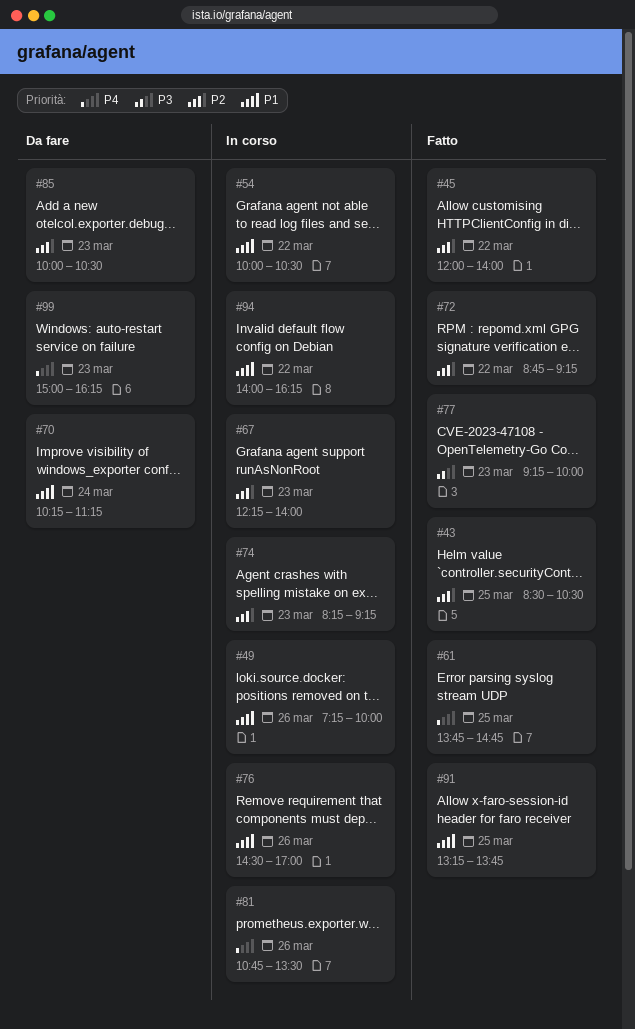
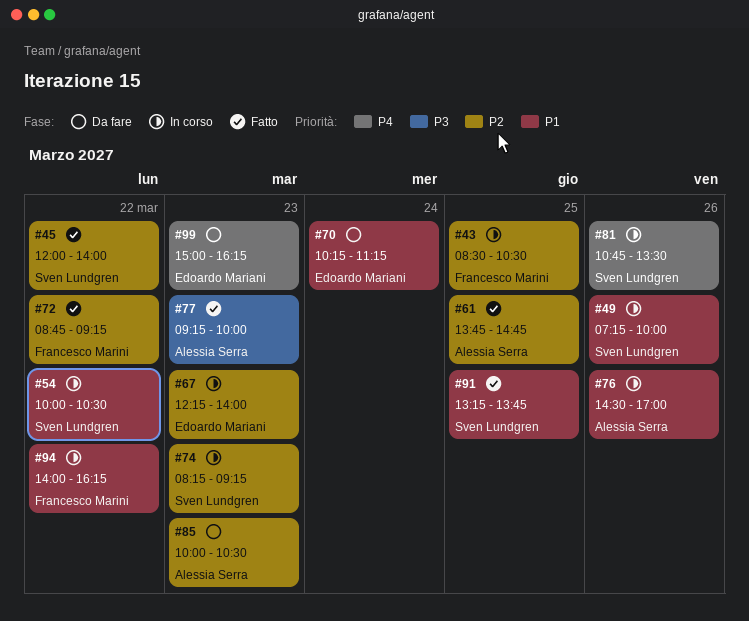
#43, status: Fatto -> In corso
#61, priority: P4 -> P2

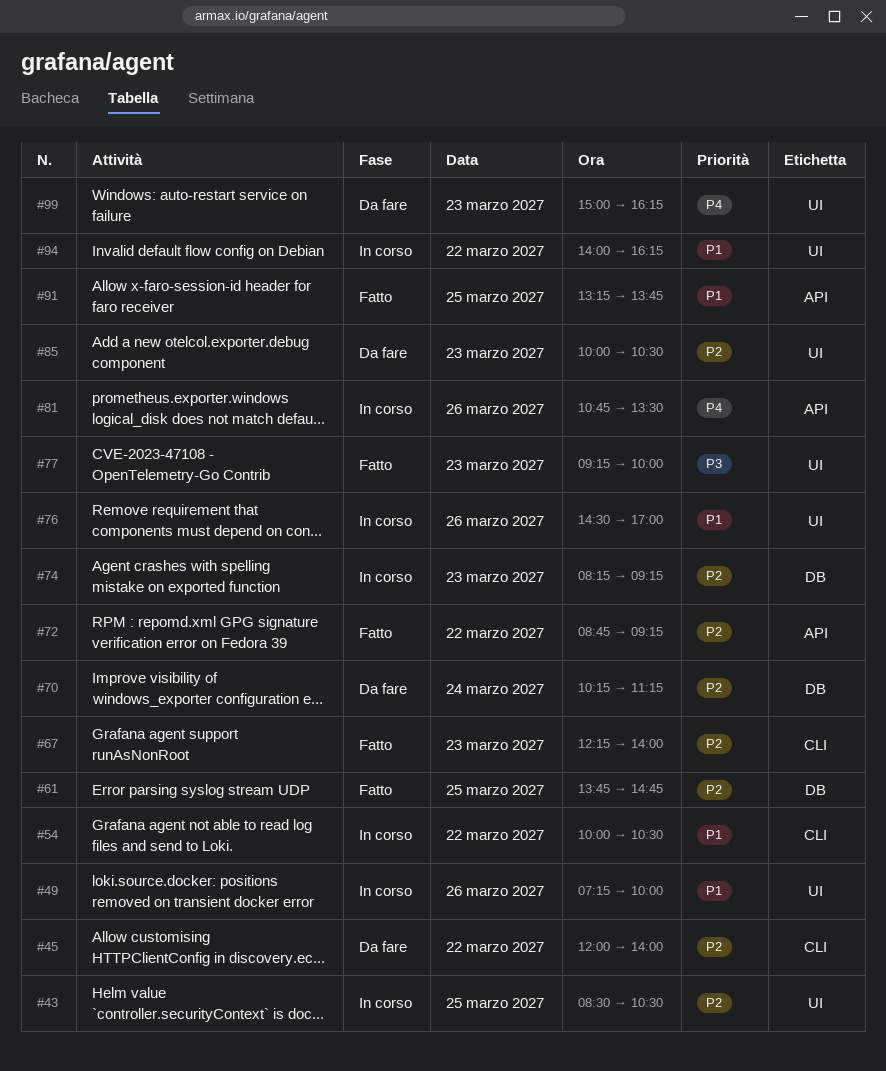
#45, status: Fatto -> Da fare
#67, status: In corso -> Fatto
#70, priority: P1 -> P2

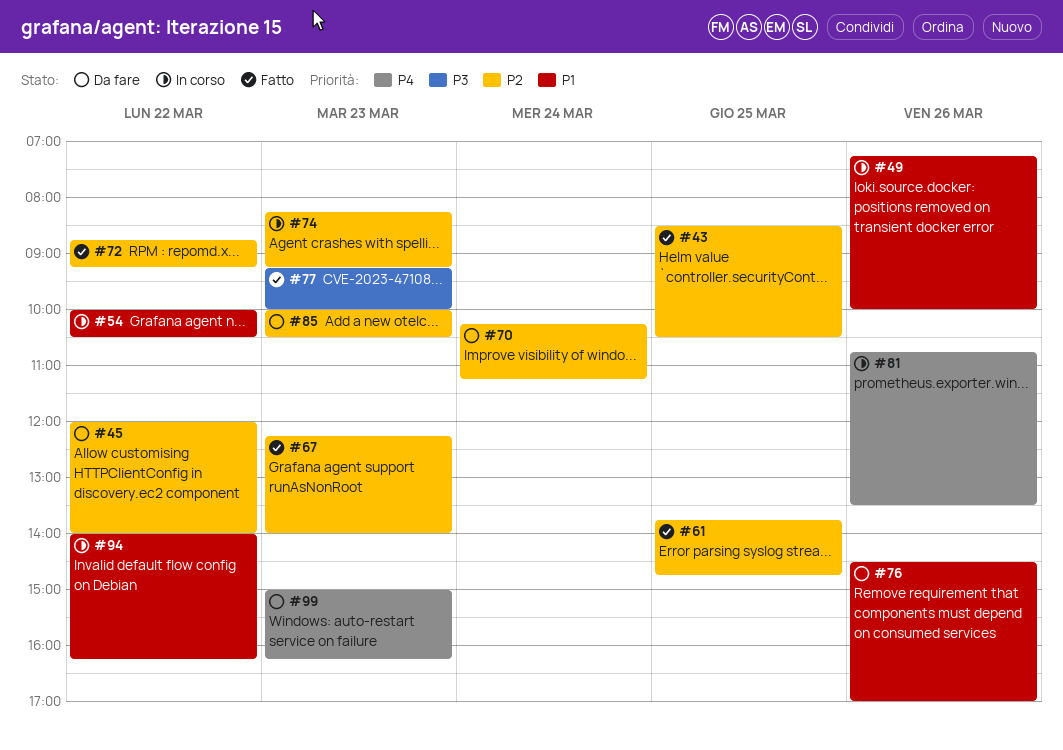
#43, status: In corso -> Fatto
#76, status: In corso -> Da fare
#91: present -> none

